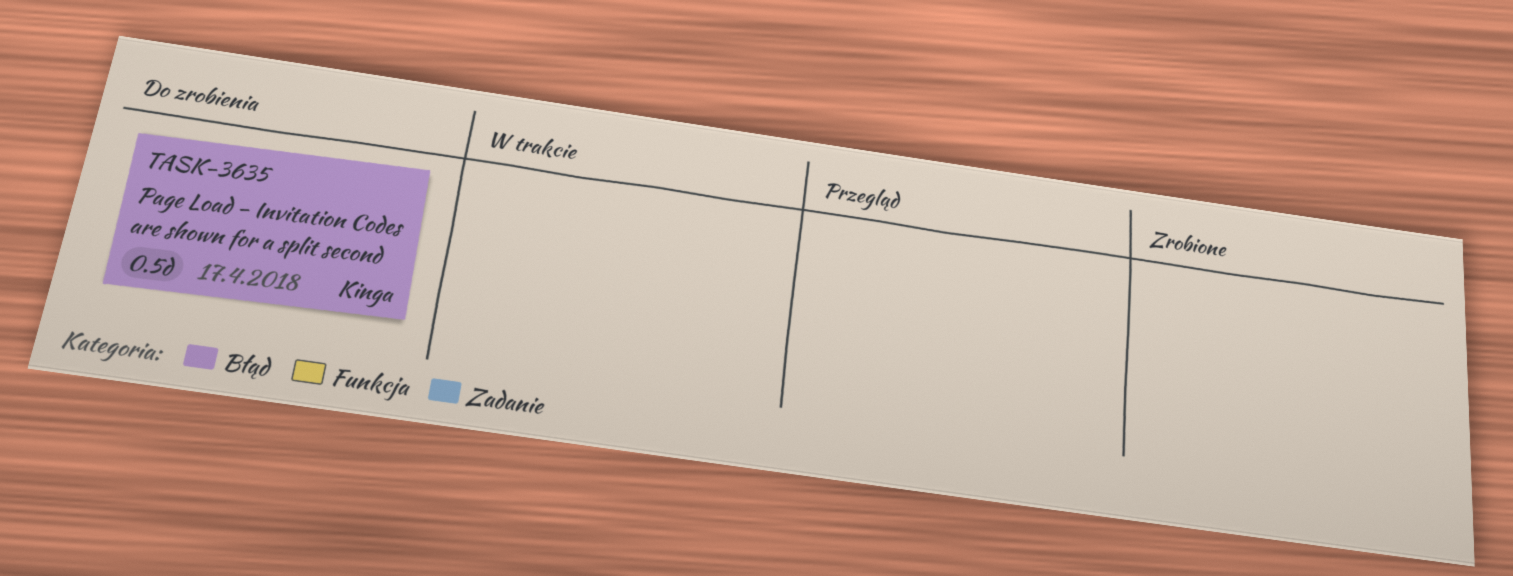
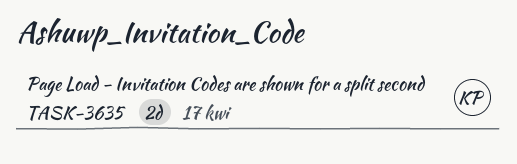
TASK-3635, estimate: 0.5d -> 2d

